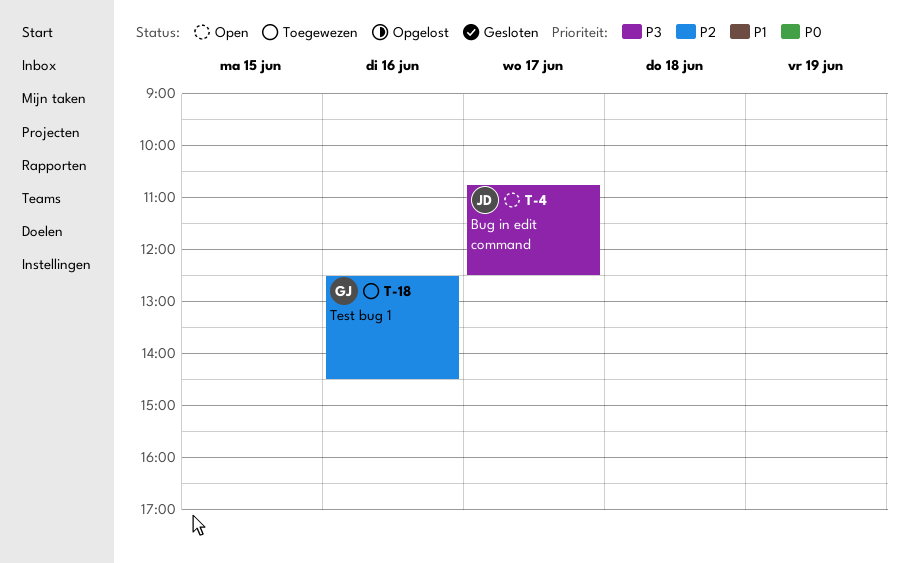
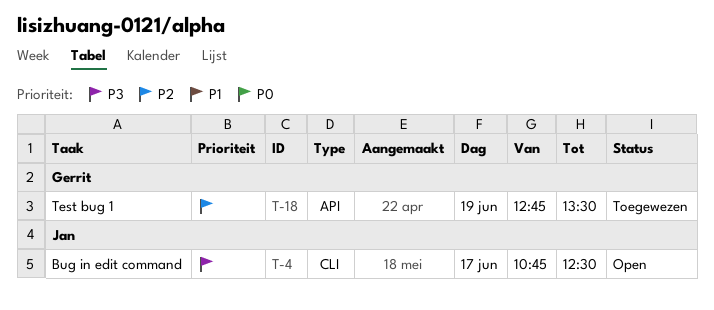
T-18, day: Jun 16 -> Jun 19
T-18, begins: 12:30 -> 12:45
T-18, ends: 14:30 -> 13:30

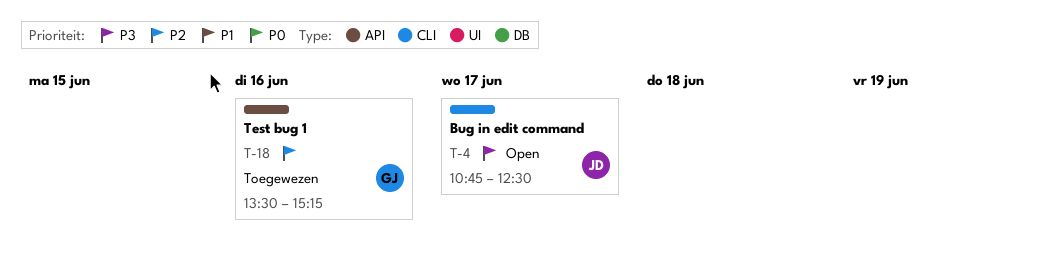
T-18, day: Jun 19 -> Jun 16
T-18, begins: 12:45 -> 13:30
T-18, ends: 13:30 -> 15:15

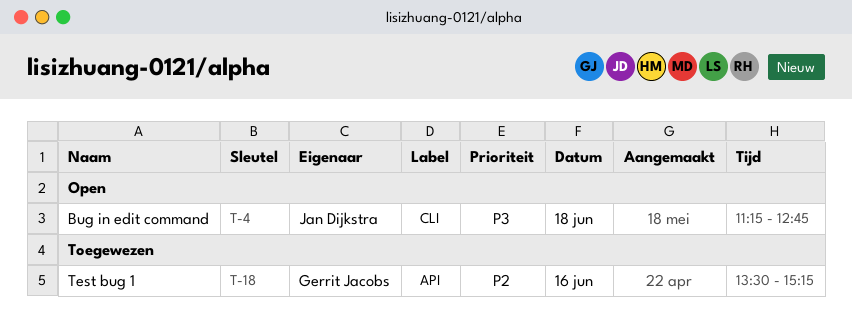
T-4, day: Jun 17 -> Jun 18
T-4, begins: 10:45 -> 11:15
T-4, ends: 12:30 -> 12:45

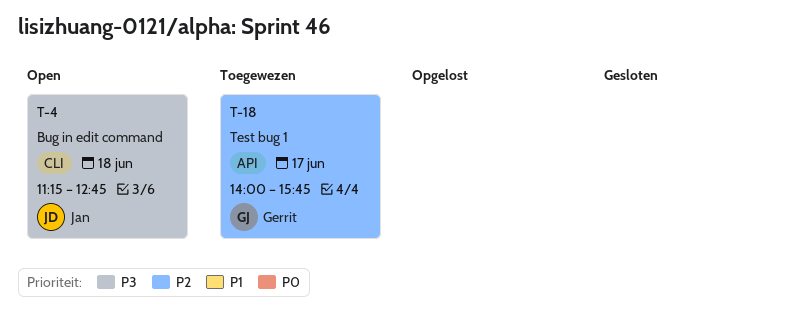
T-18, day: Jun 16 -> Jun 17
T-18, begins: 13:30 -> 14:00
T-18, ends: 15:15 -> 15:45

